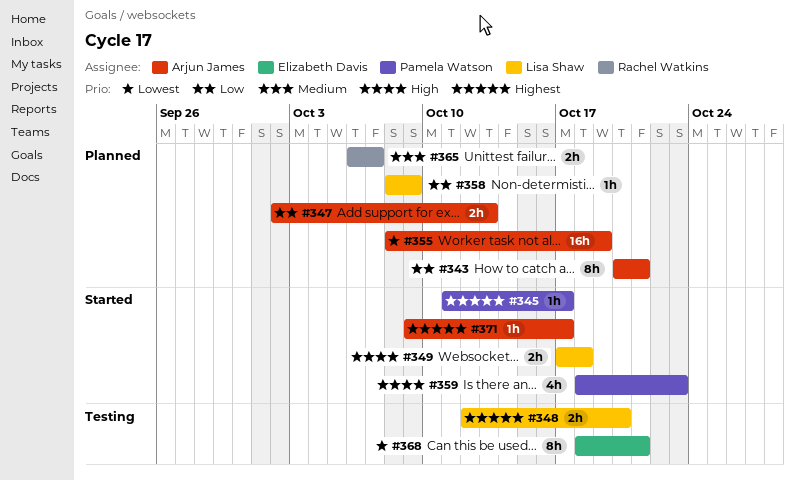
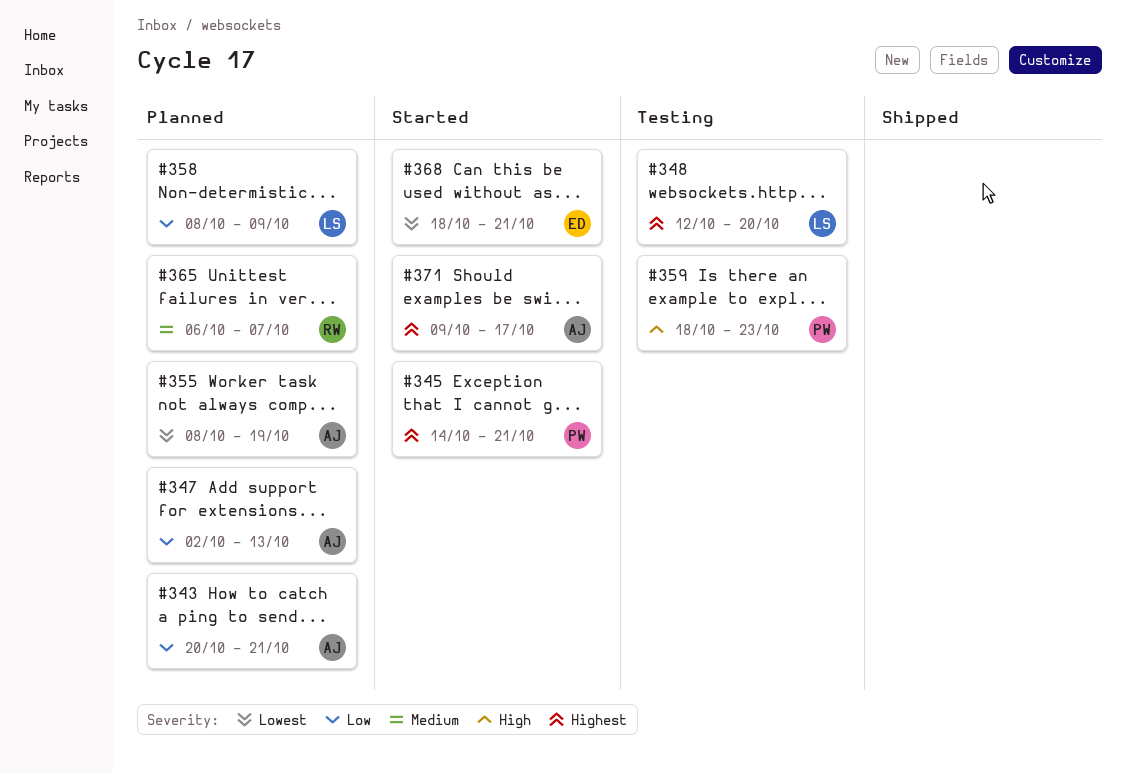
#345, start: Oct 11 -> Oct 14
#345, due: Oct 17 -> Oct 21
#349: present -> none
#359, status: Started -> Testing
#368, status: Testing -> Started

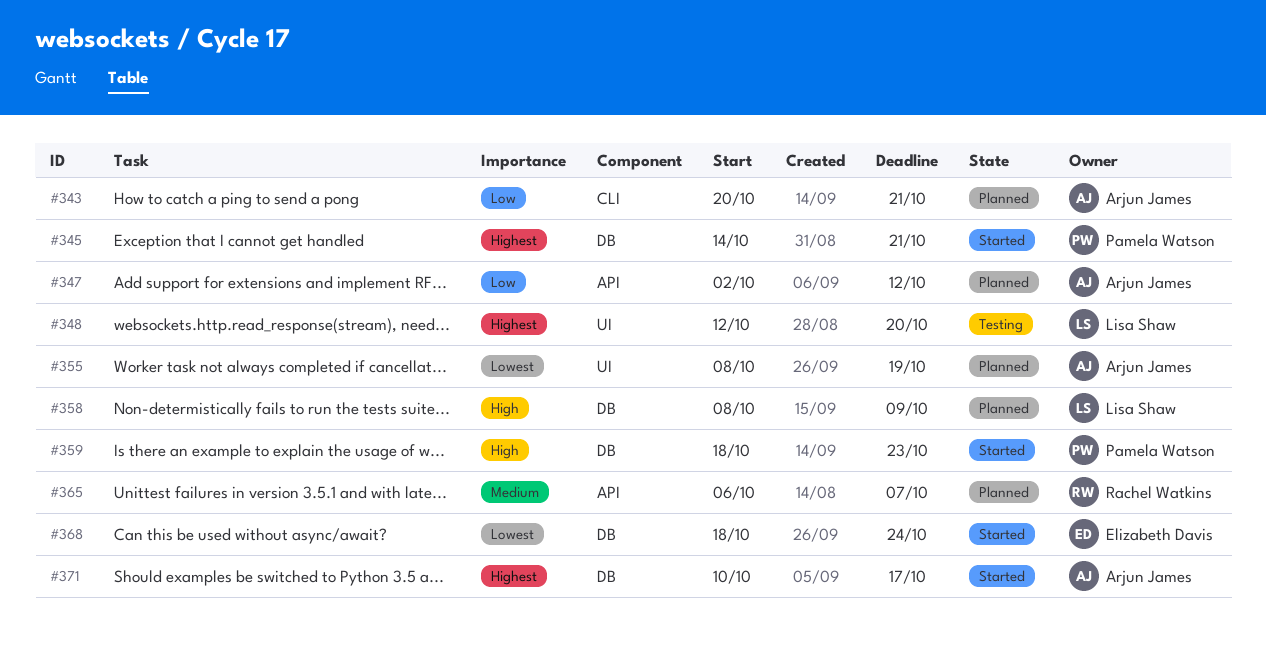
#347, due: Oct 13 -> Oct 12
#358, priority: Low -> High
#359, status: Testing -> Started
#368, due: Oct 21 -> Oct 24
#371, start: Oct 9 -> Oct 10

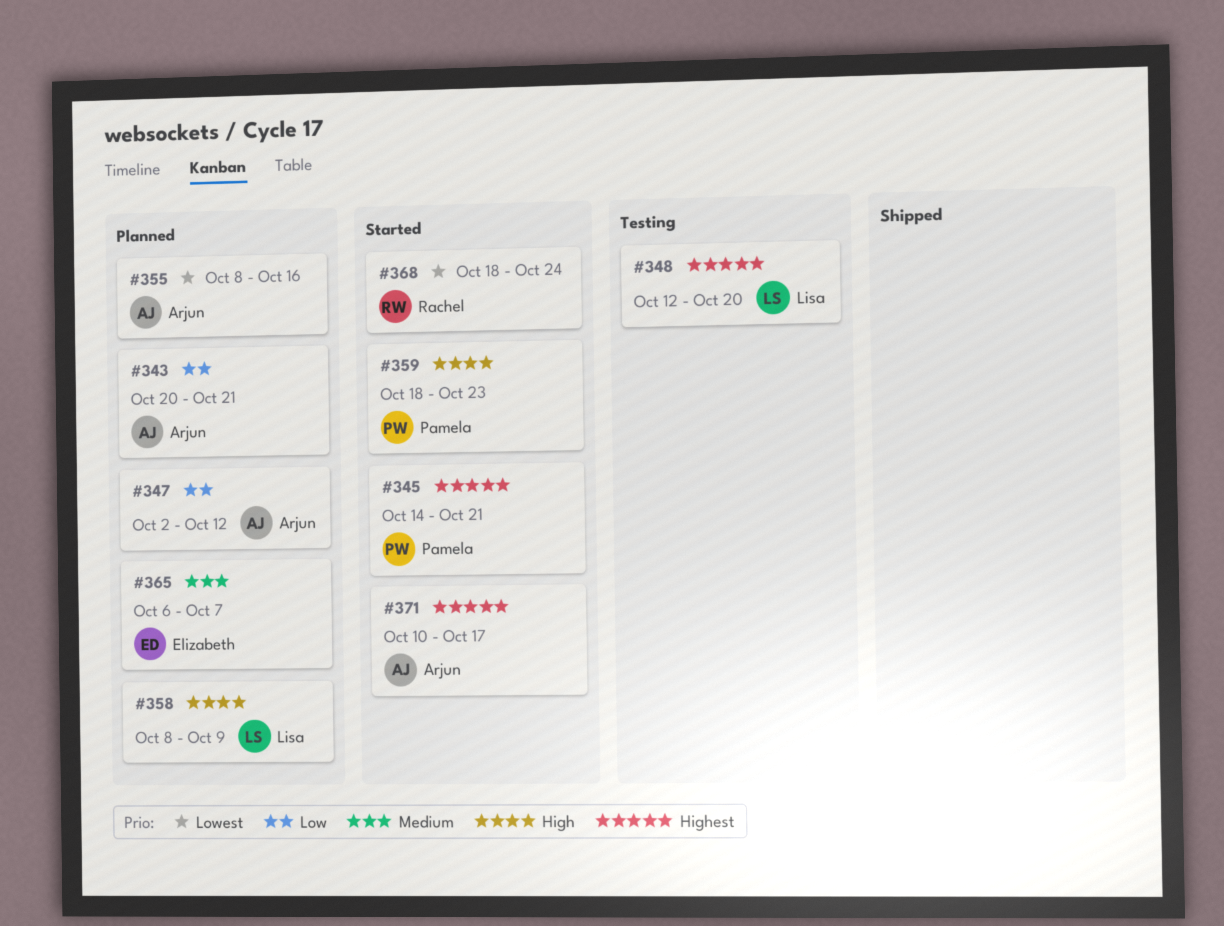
#355, due: Oct 19 -> Oct 16
#365, owner: Rachel Watkins -> Elizabeth Davis
#368, owner: Elizabeth Davis -> Rachel Watkins

